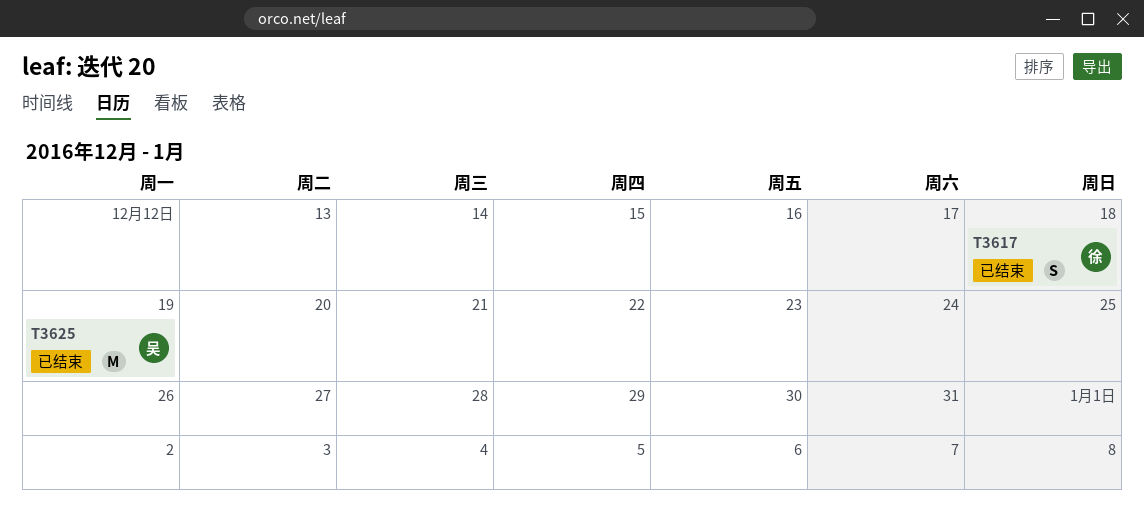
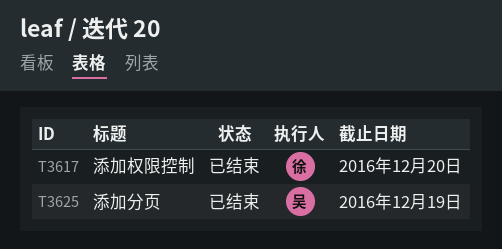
T3617, due: Dec 18 -> Dec 20

